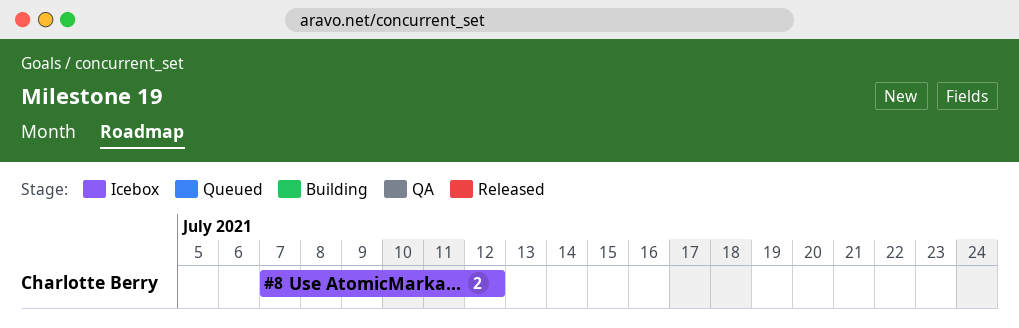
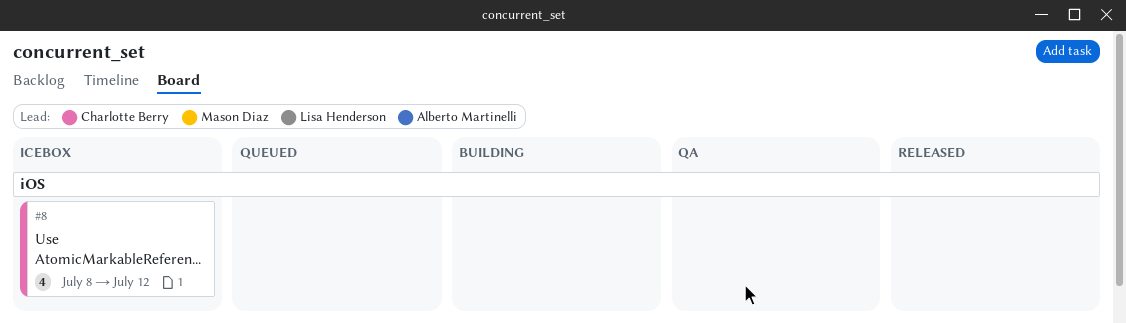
#8, estimate: 2 -> 4
#8, start: Jul 7 -> Jul 8

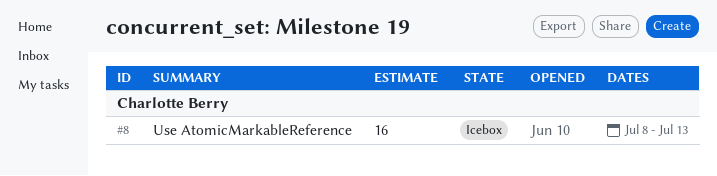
#8, estimate: 4 -> 16
#8, due: Jul 12 -> Jul 13

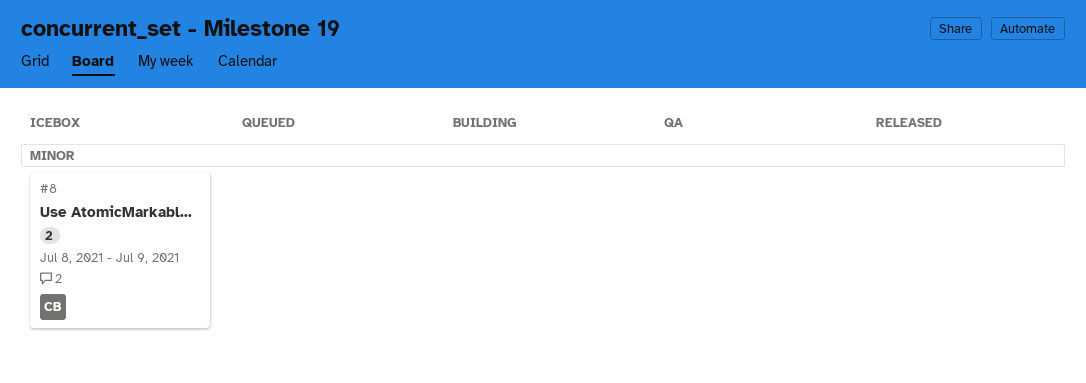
#8, estimate: 16 -> 2
#8, due: Jul 13 -> Jul 9

